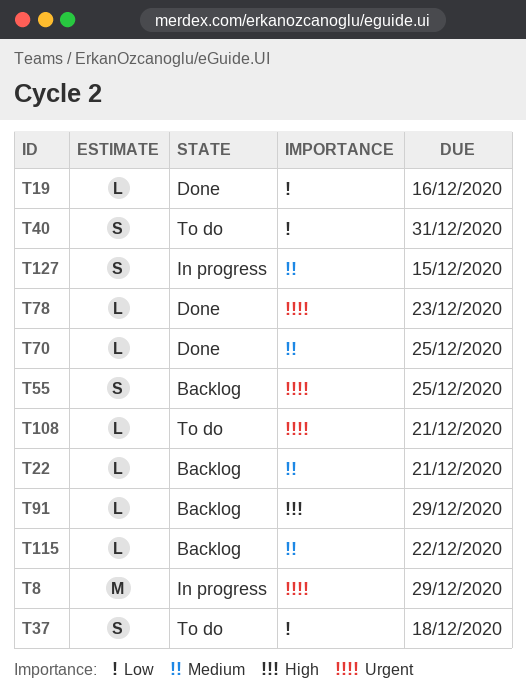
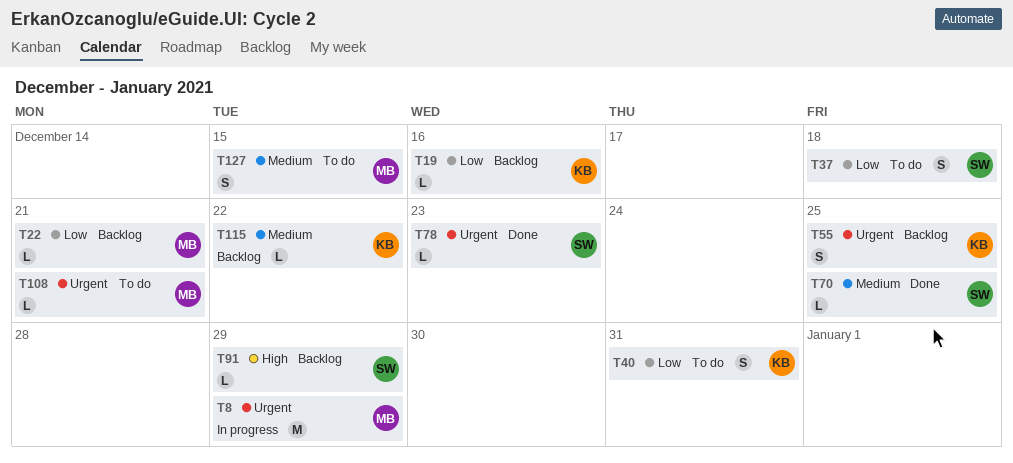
T19, status: Done -> Backlog
T22, priority: Medium -> Low
T127, status: In progress -> To do

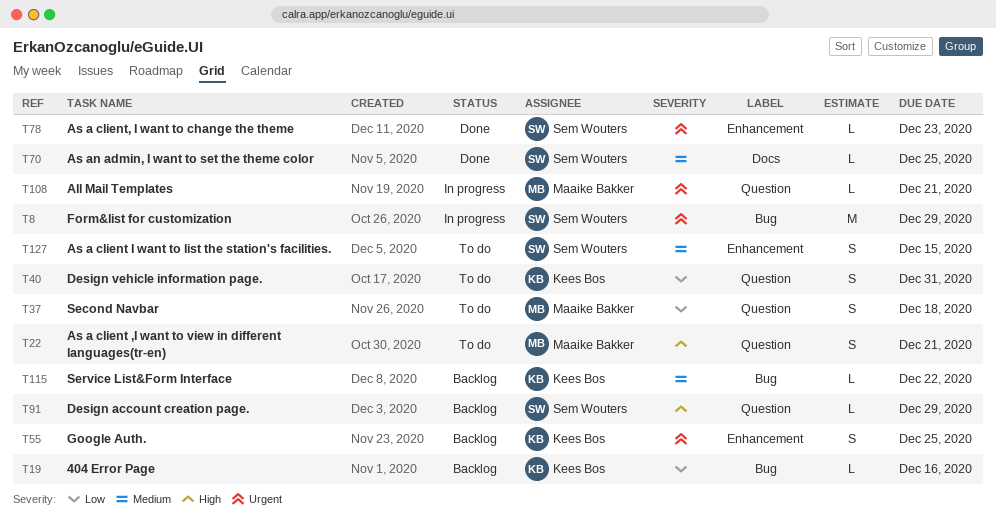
T8, owner: Maaike Bakker -> Sem Wouters
T22, status: Backlog -> To do
T22, priority: Low -> High
T22, estimate: L -> S
T37, owner: Sem Wouters -> Maaike Bakker
T108, status: To do -> In progress
T127, owner: Maaike Bakker -> Sem Wouters

